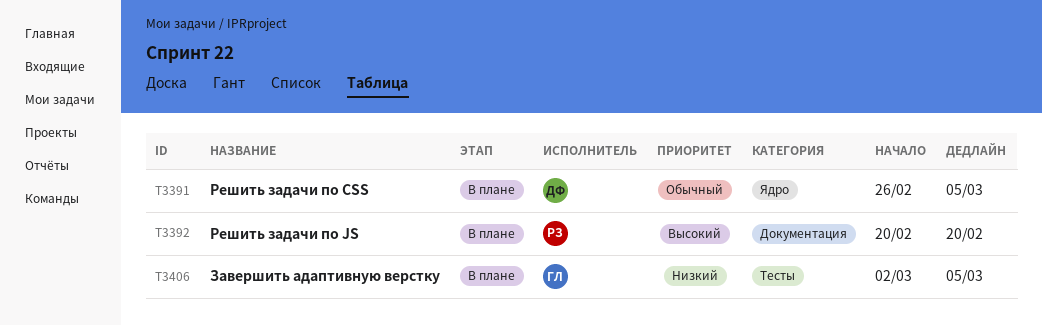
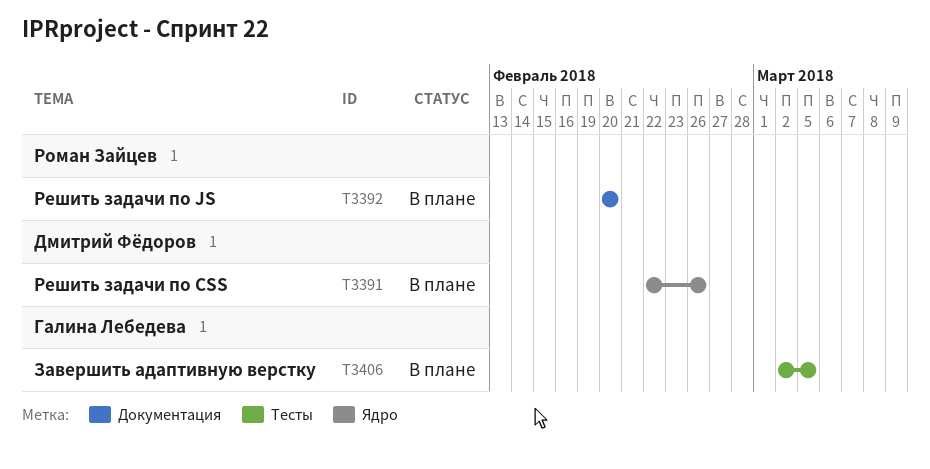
T3391, start: Feb 26 -> Feb 22
T3391, due: Mar 5 -> Feb 26

